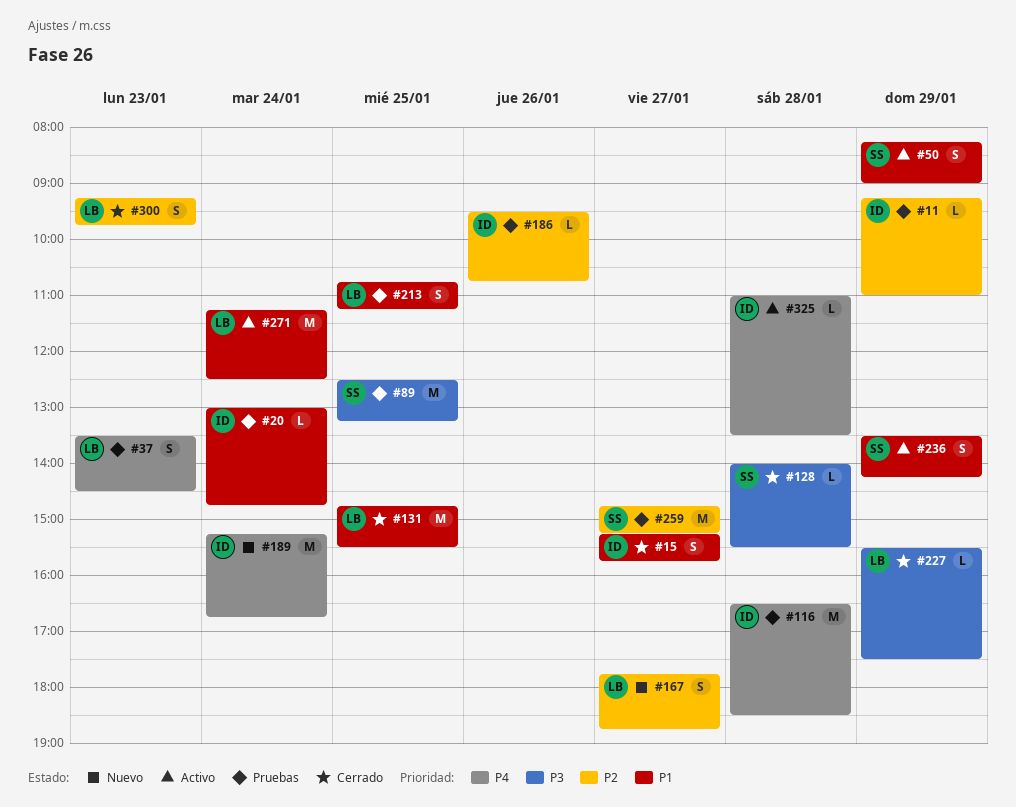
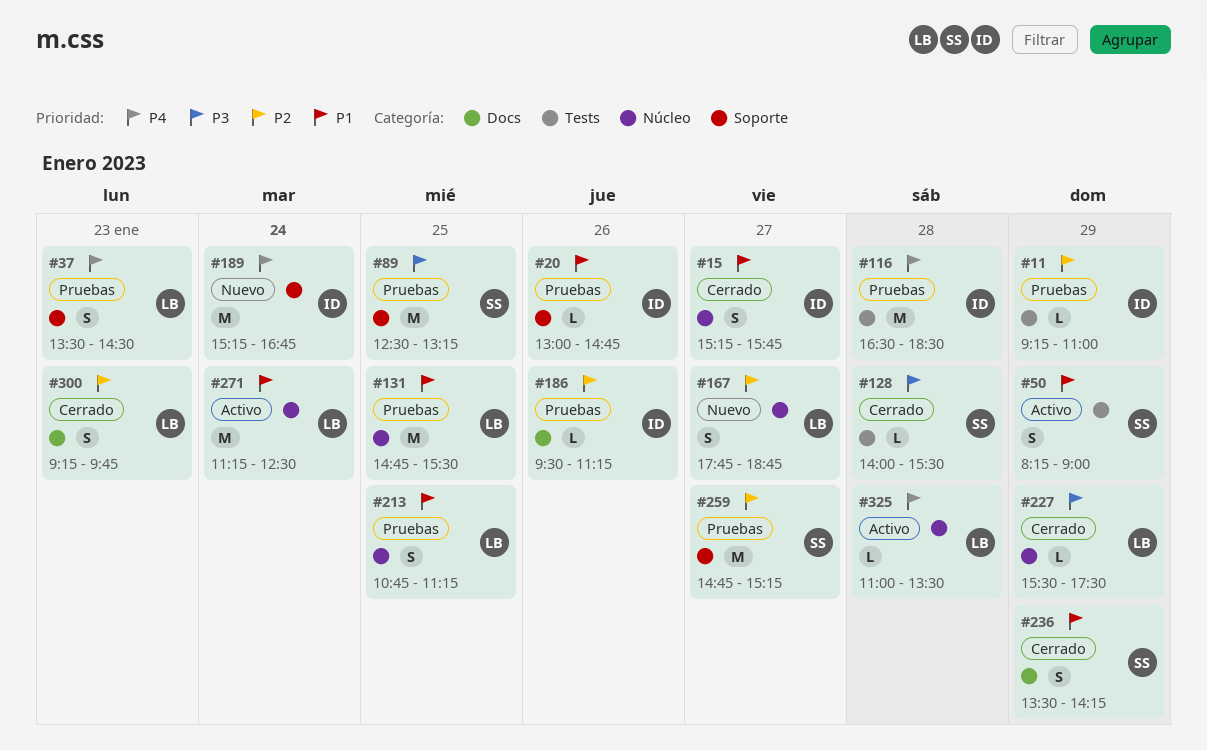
#20, day: Jan 24 -> Jan 26
#131, status: Cerrado -> Pruebas
#186, ends: 10:45 -> 11:15
#236, status: Activo -> Cerrado
#325, owner: ID -> LB

